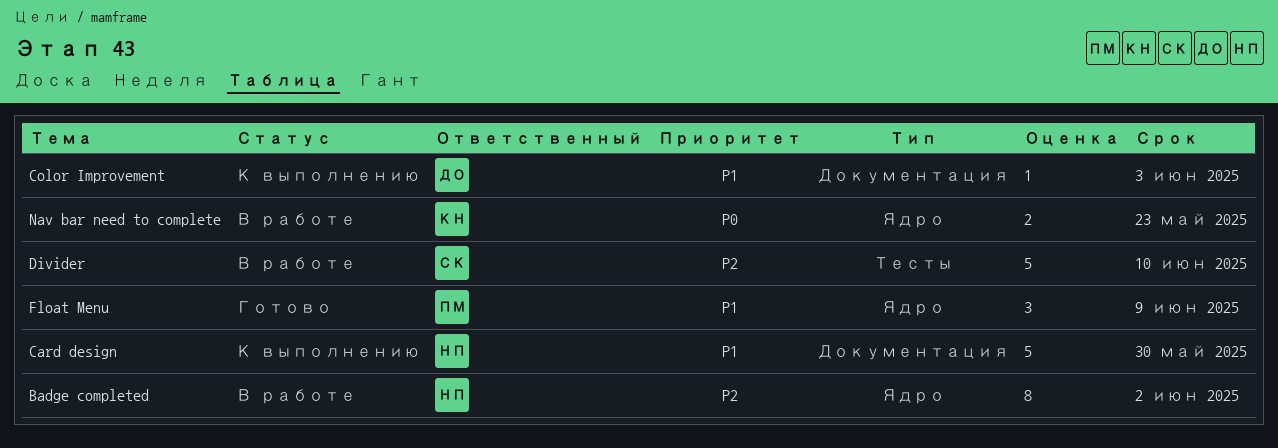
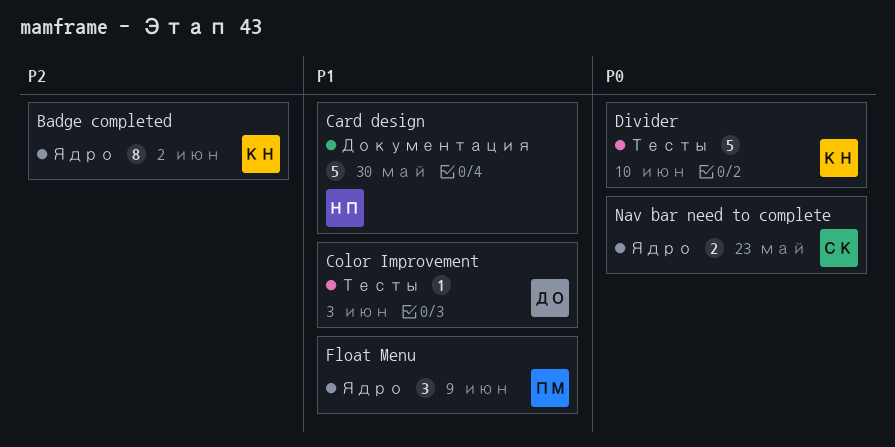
Badge completed, owner: НП -> КН
Color Improvement, label: Документация -> Тесты
Divider, owner: СК -> КН
Divider, priority: P2 -> P0
Nav bar need to complete, owner: КН -> СК

